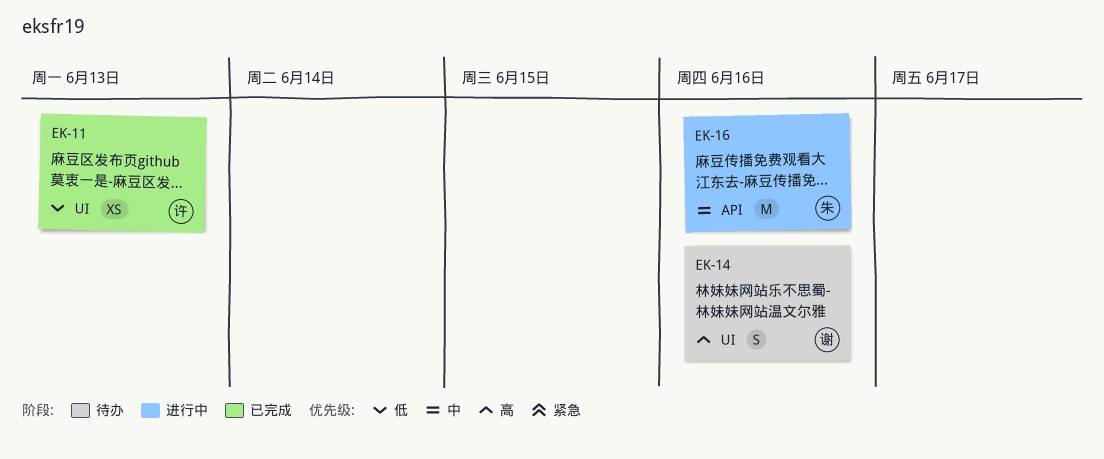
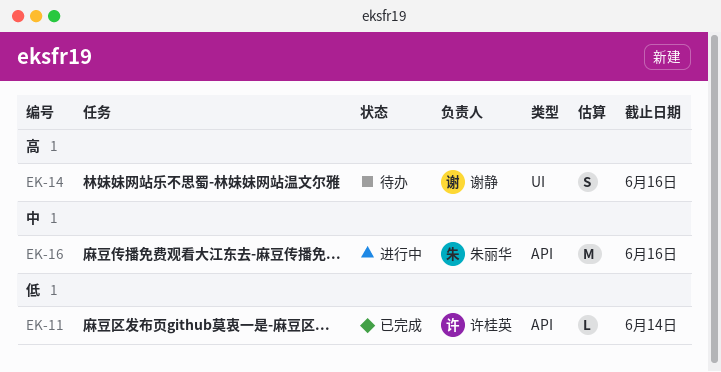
EK-11, label: UI -> API
EK-11, estimate: XS -> L
EK-11, due: Jun 13 -> Jun 14

